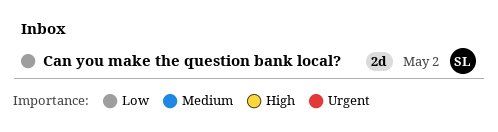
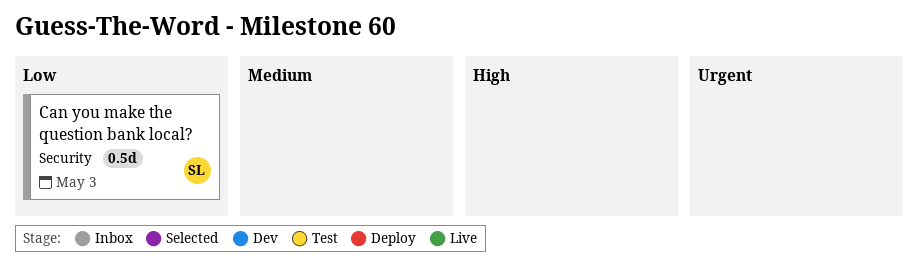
Can you make the question bank local?, estimate: 2d -> 0.5d
Can you make the question bank local?, due: May 2 -> May 3

